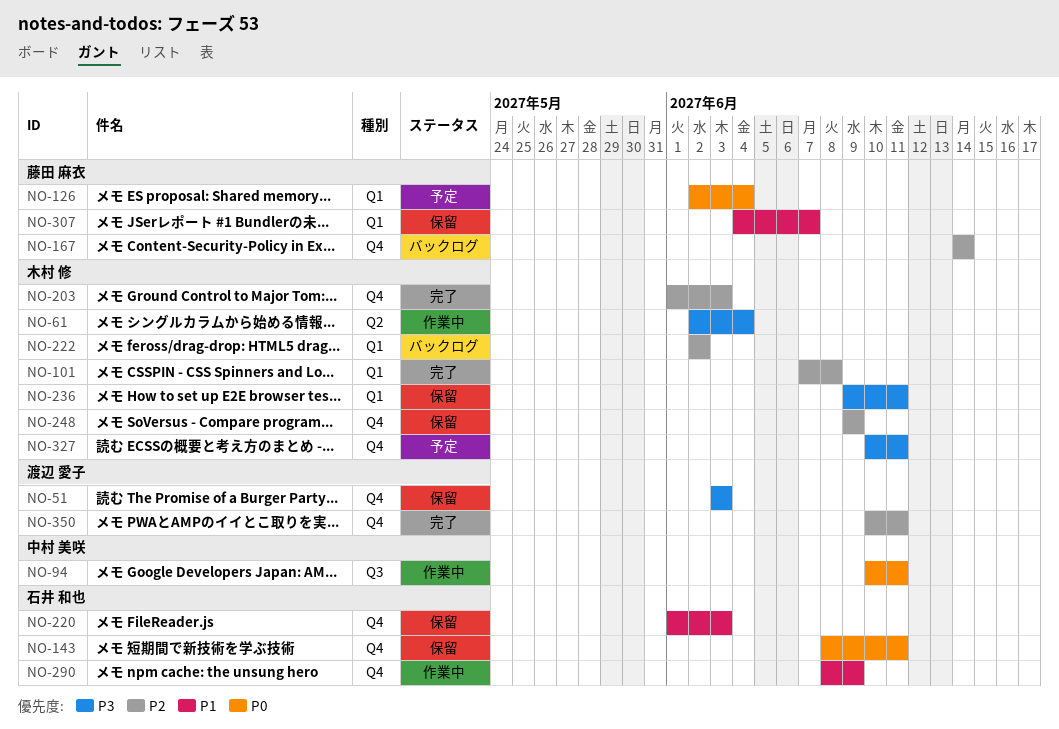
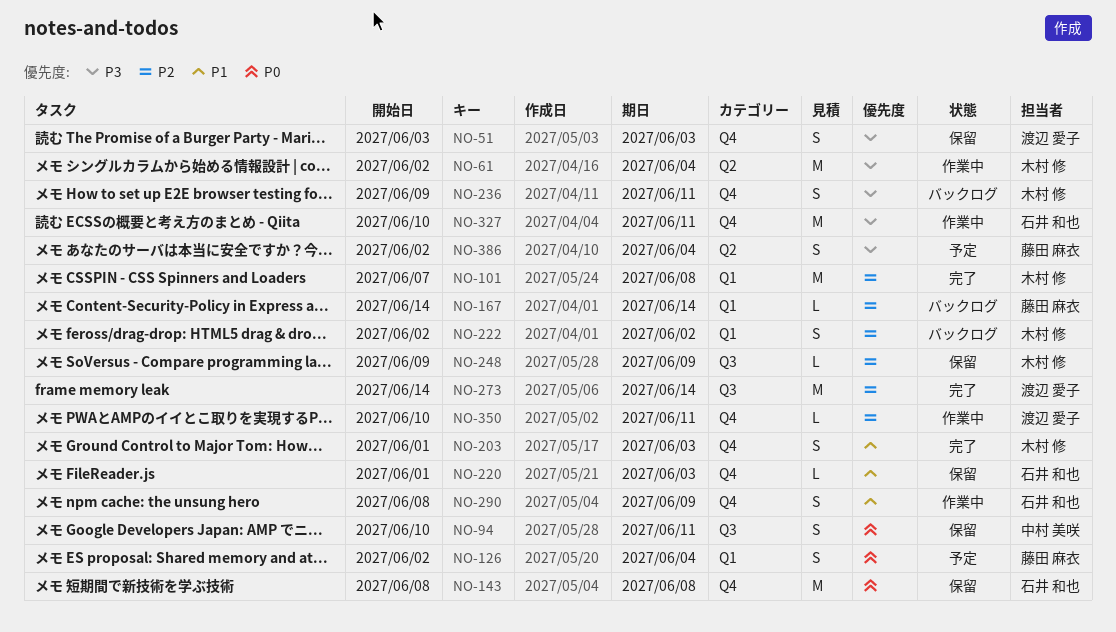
NO-94, status: 作業中 -> 保留
NO-143, due: Jun 11 -> Jun 8
NO-167, label: Q4 -> Q1
NO-203, priority: P2 -> P1
NO-236, status: 保留 -> バックログ
NO-236, label: Q1 -> Q4
NO-248, label: Q4 -> Q3
NO-273: none -> present
NO-307: present -> none
NO-327, status: 予定 -> 作業中
NO-327, owner: 木村 修 -> 石井 和也
NO-350, status: 完了 -> 作業中
NO-386: none -> present

